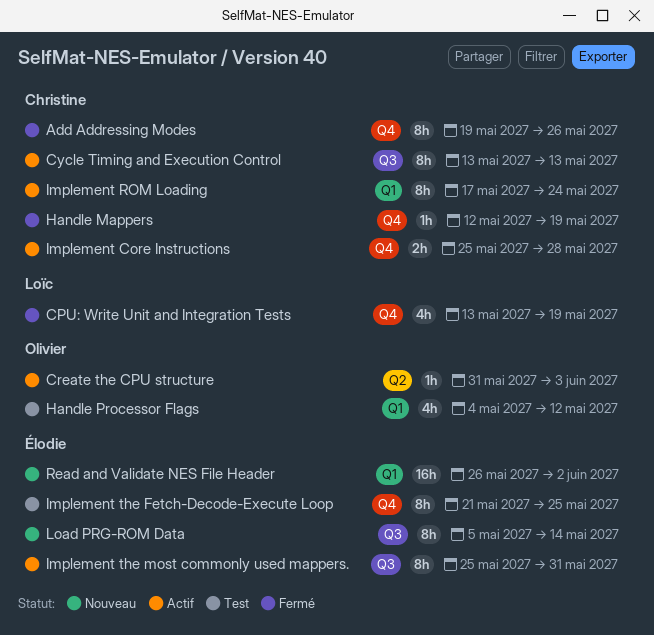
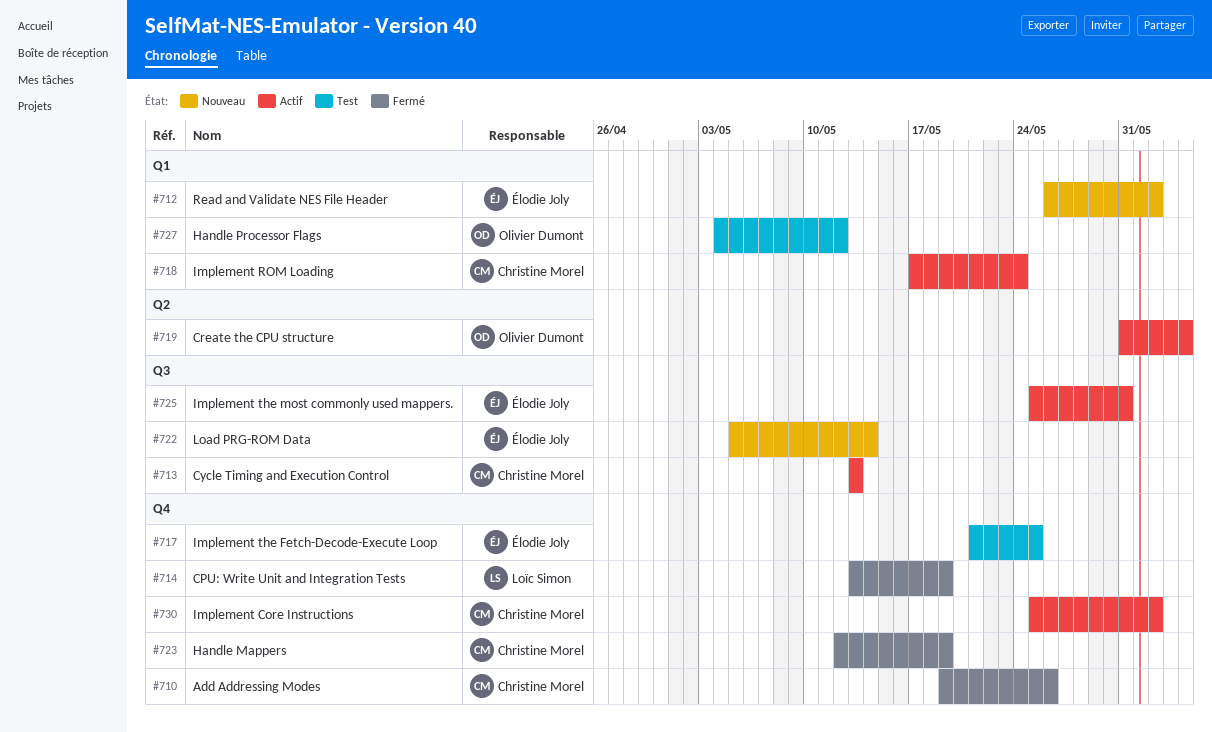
Create the CPU structure, due: Jun 3 -> Jun 4
Implement Core Instructions, due: May 28 -> Jun 2

